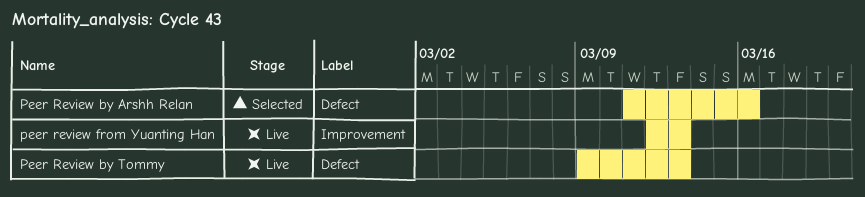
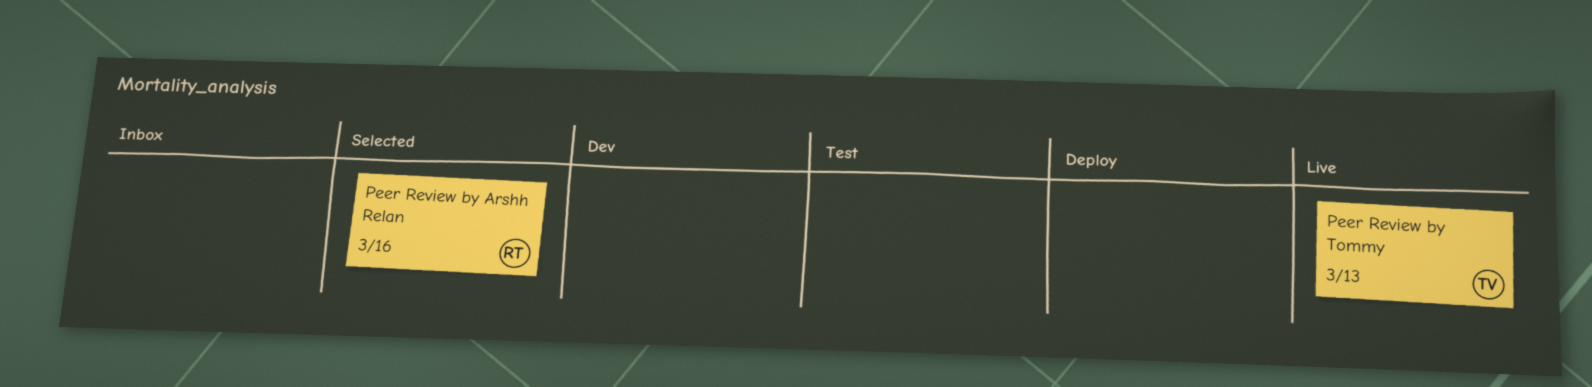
peer review from Yuanting Han: present -> none

